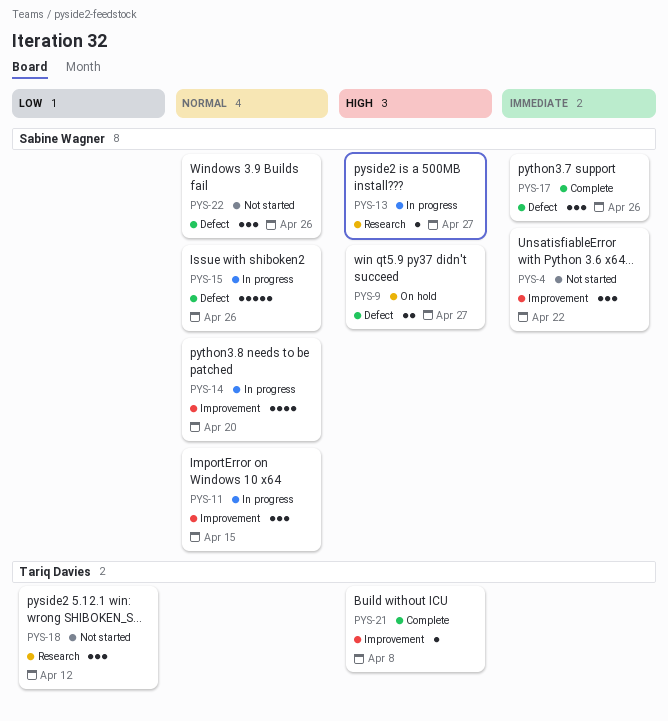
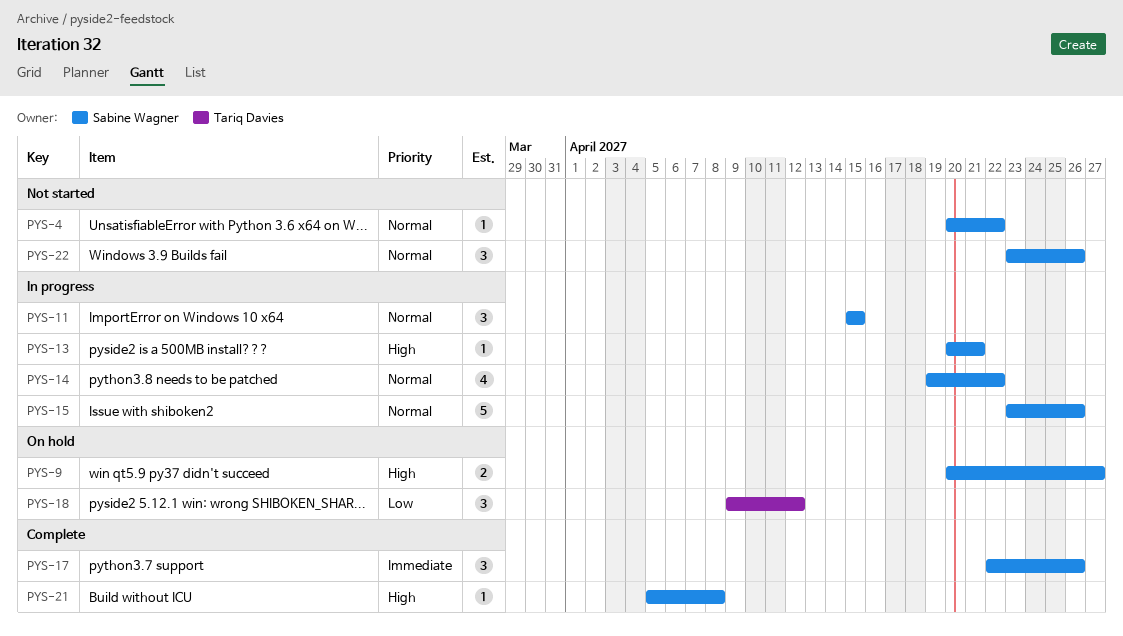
PYS-4, priority: Immediate -> Normal
PYS-4, estimate: 3 -> 1
PYS-13, due: Apr 27 -> Apr 21
PYS-14, due: Apr 20 -> Apr 22
PYS-18, status: Not started -> On hold
PYS-21, owner: Tariq Davies -> Sabine Wagner

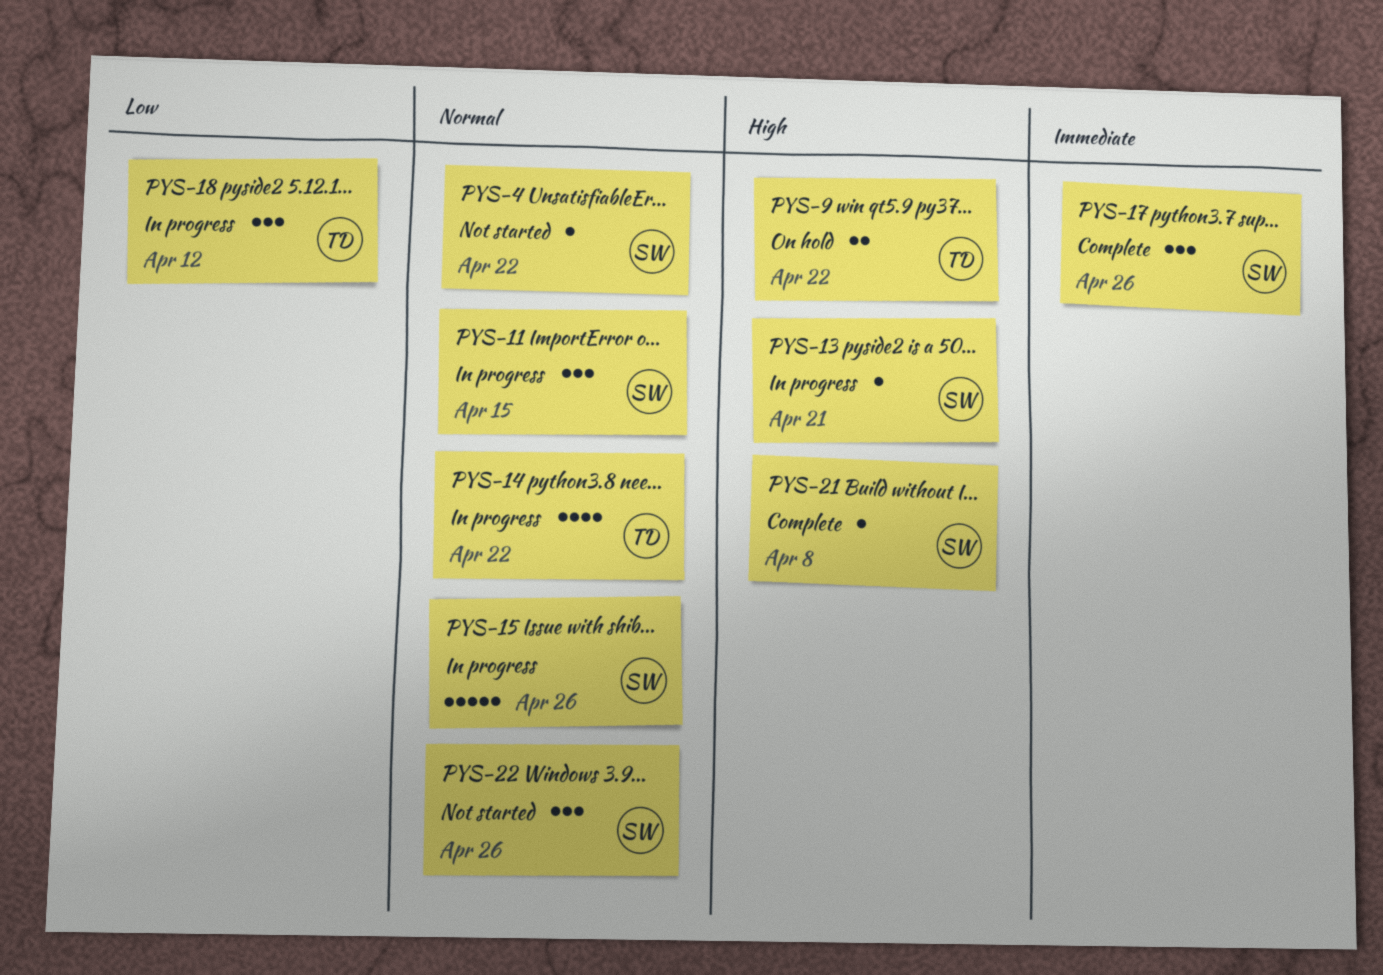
PYS-9, owner: Sabine Wagner -> Tariq Davies
PYS-9, due: Apr 27 -> Apr 22
PYS-14, owner: Sabine Wagner -> Tariq Davies
PYS-18, status: On hold -> In progress

